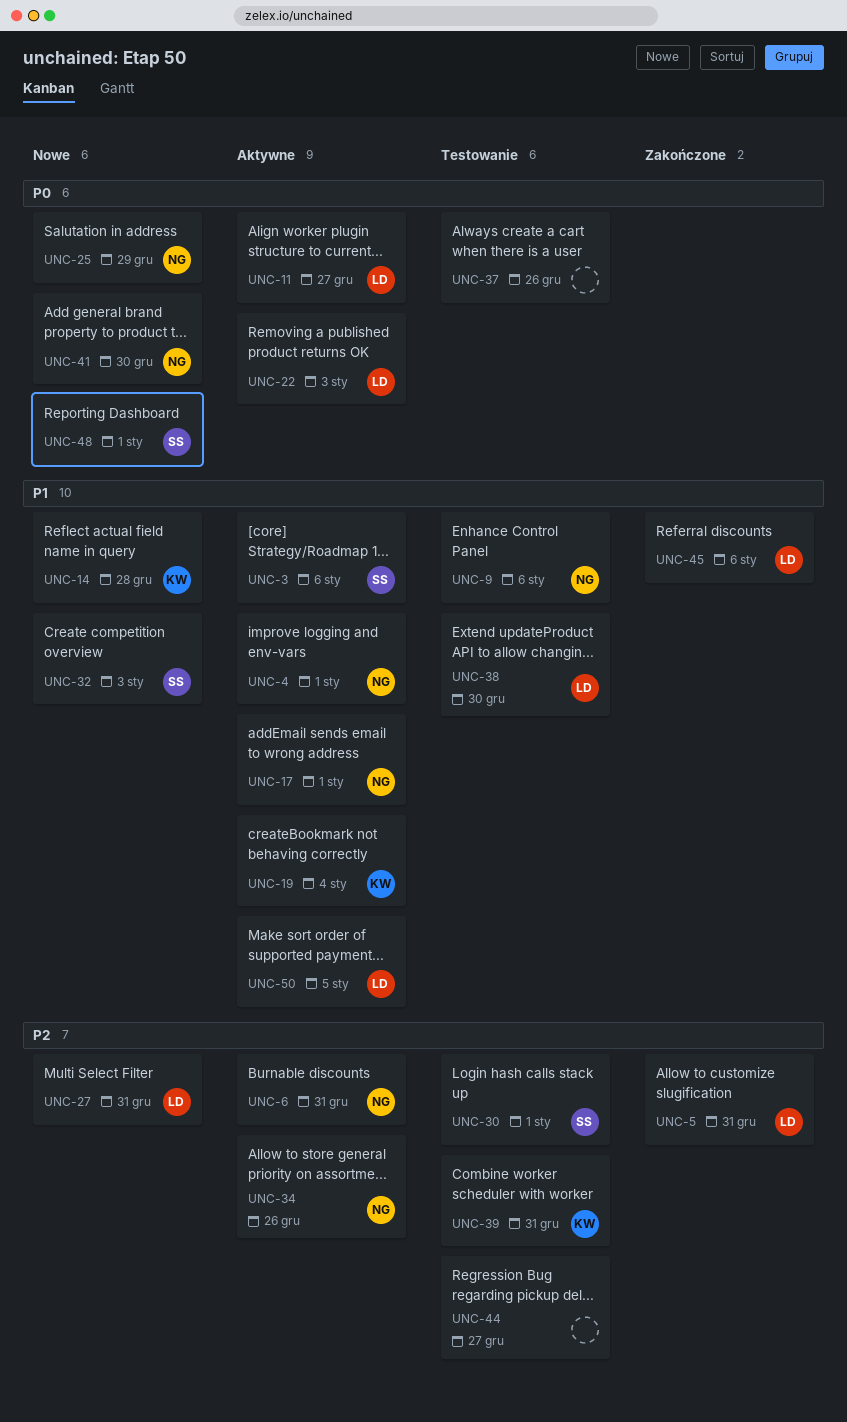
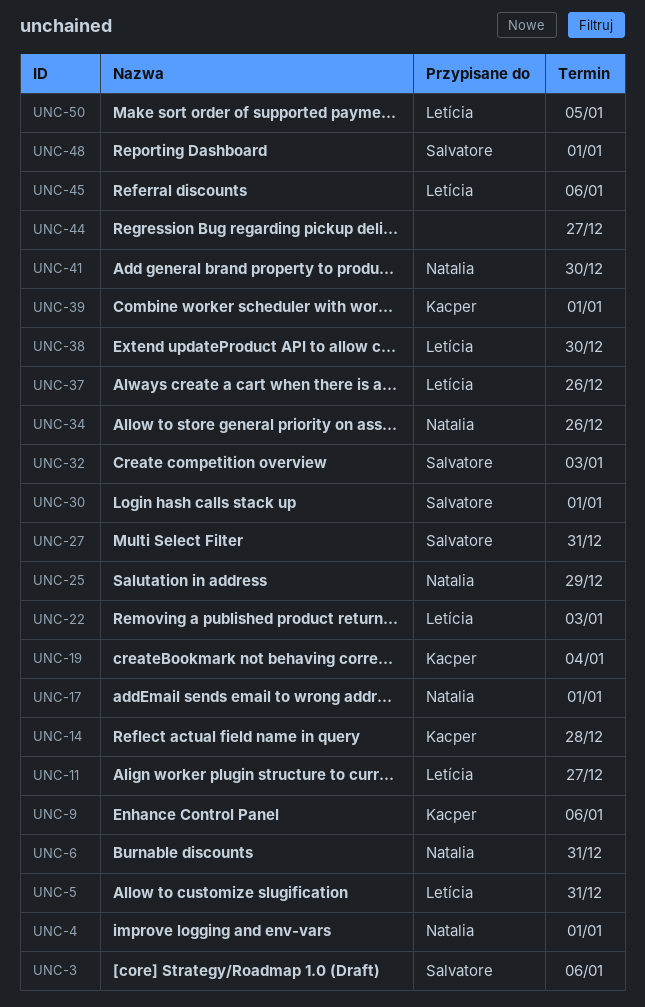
UNC-9, owner: Natalia -> Kacper
UNC-27, owner: Letícia -> Salvatore
UNC-37, owner: none -> Letícia
UNC-39, due: Dec 31 -> Jan 1

